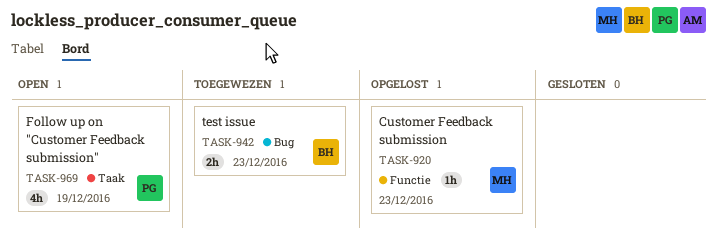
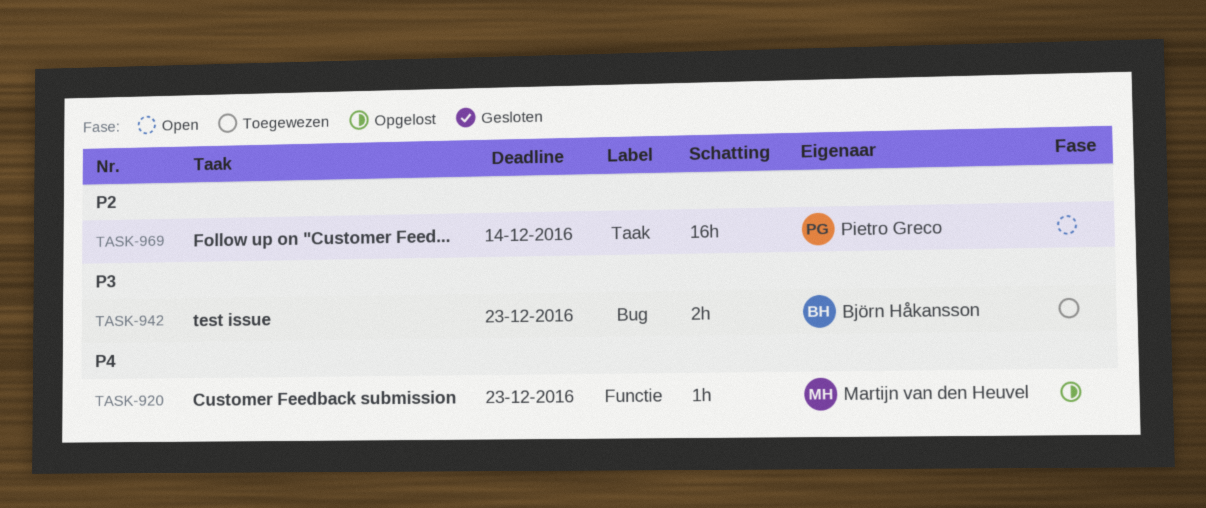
TASK-969, estimate: 4h -> 16h
TASK-969, due: Dec 19 -> Dec 14

